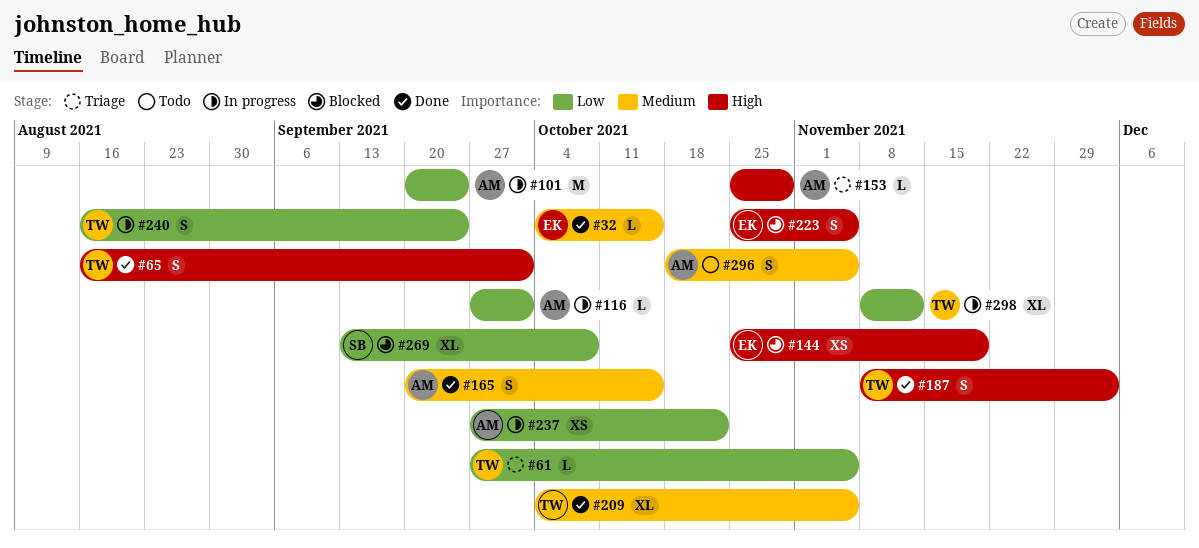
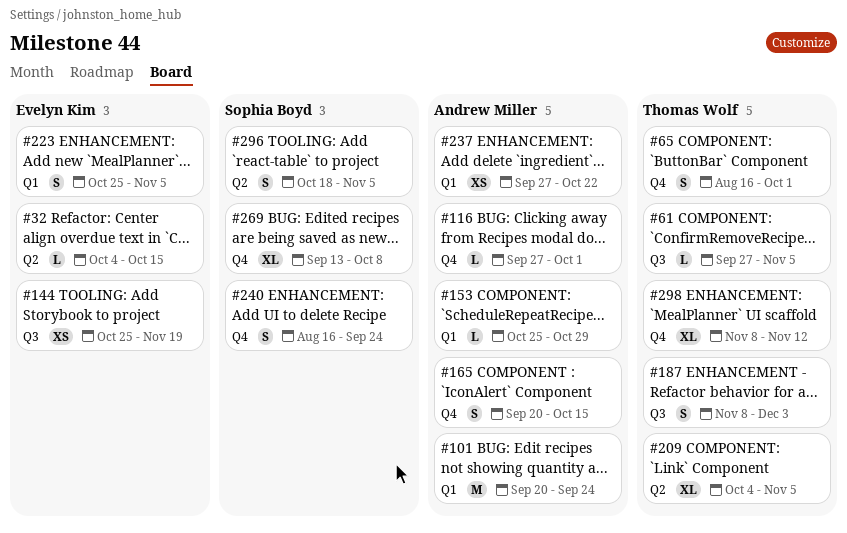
#240, owner: Thomas Wolf -> Sophia Boyd
#296, owner: Andrew Miller -> Sophia Boyd

